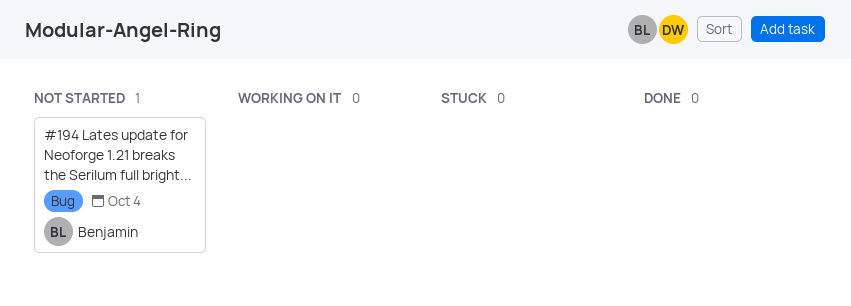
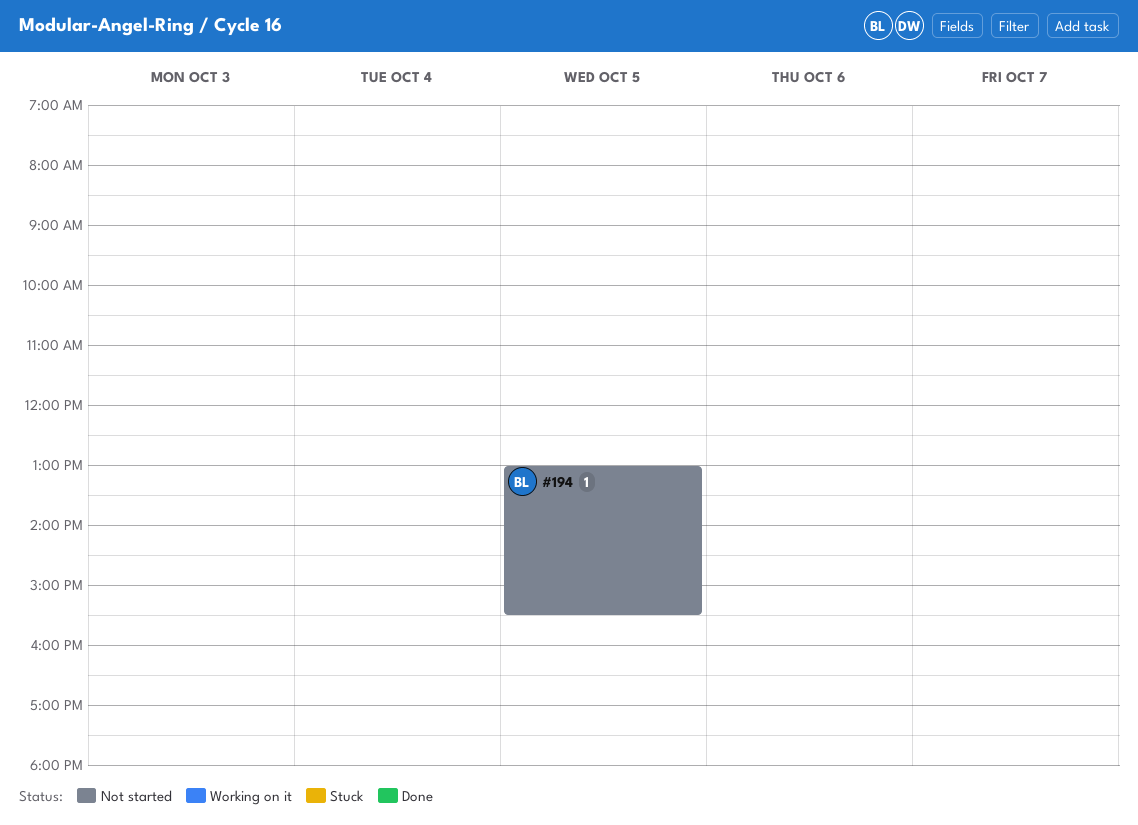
#194, day: Oct 4 -> Oct 5

